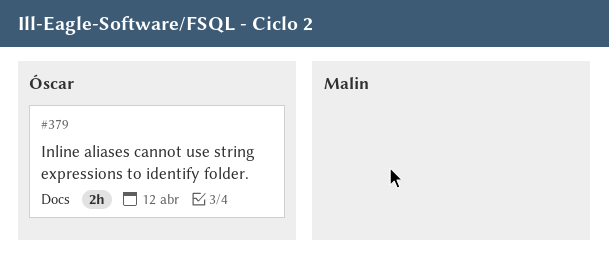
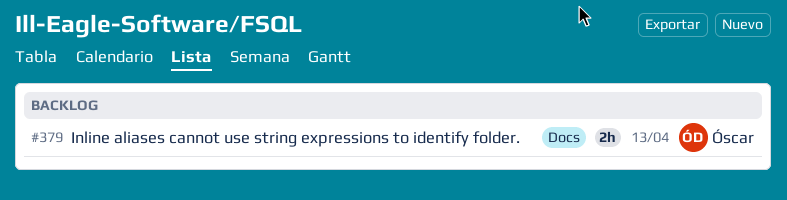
#379, due: Apr 12 -> Apr 13

